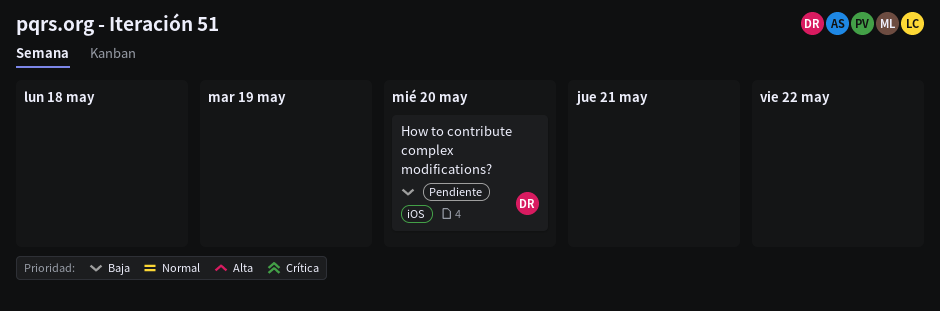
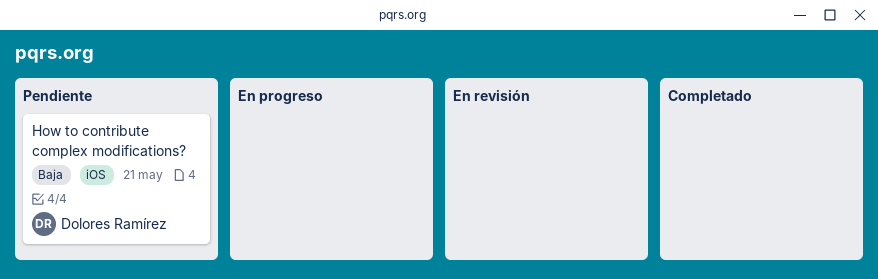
How to contribute complex modifications?, due: May 20 -> May 21

